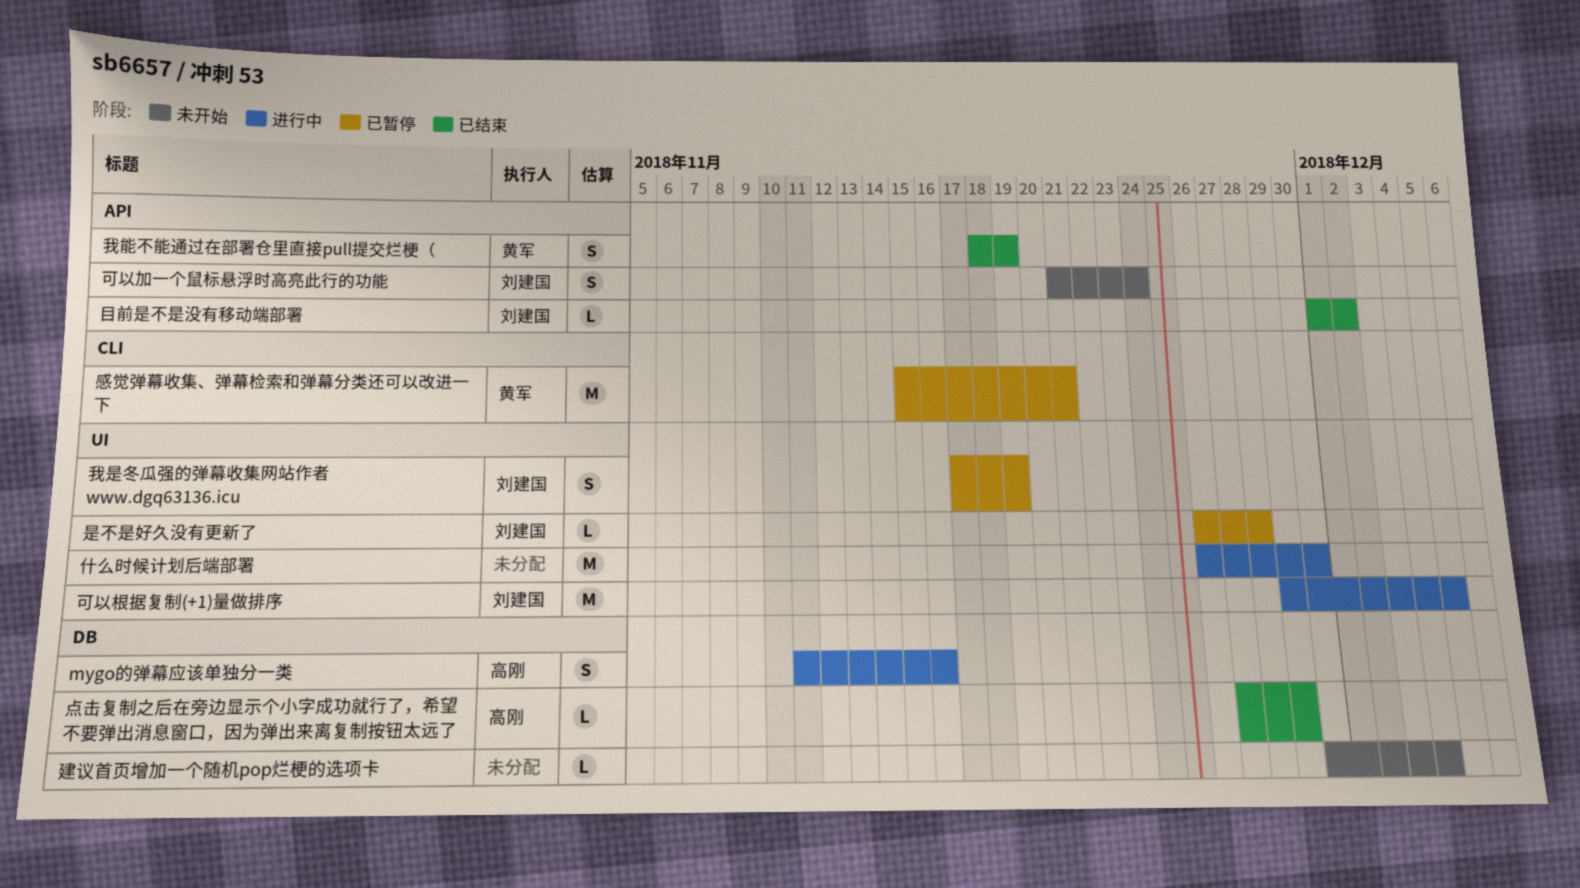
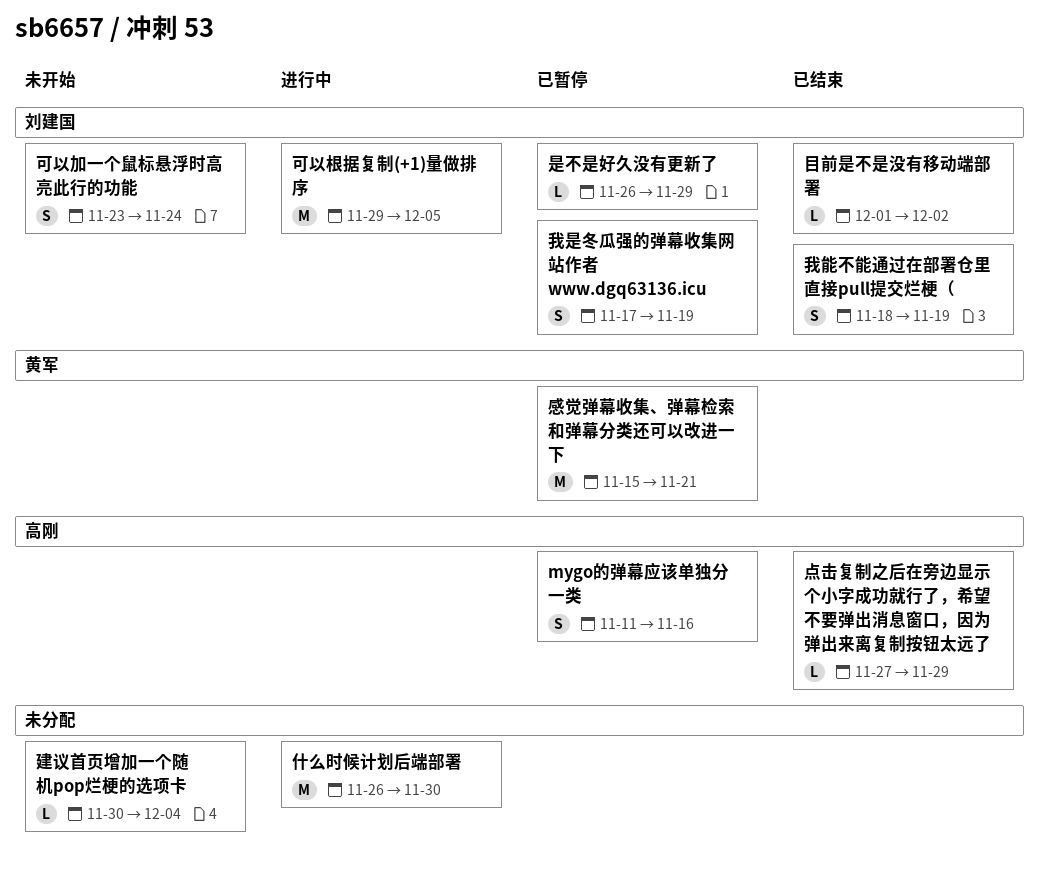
mygo的弹幕应该单独分一类, status: 进行中 -> 已暂停
可以加一个鼠标悬浮时高亮此行的功能, start: Nov 21 -> Nov 23
我能不能通过在部署仓里直接pull提交烂梗（, owner: 黄军 -> 刘建国
是不是好久没有更新了, due: Nov 28 -> Nov 29

